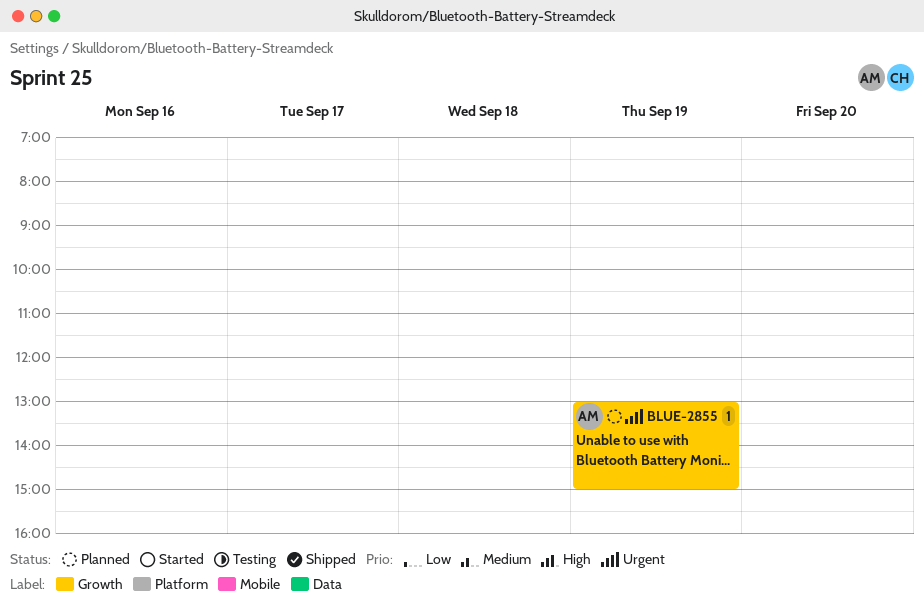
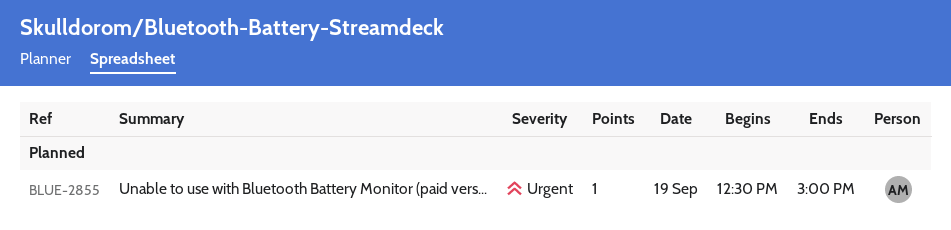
BLUE-2855, begins: 13:00 -> 12:30

